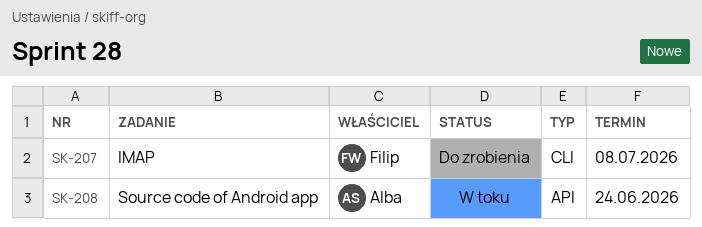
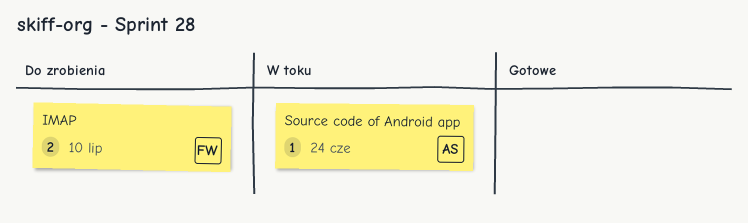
IMAP, due: Jul 8 -> Jul 10

